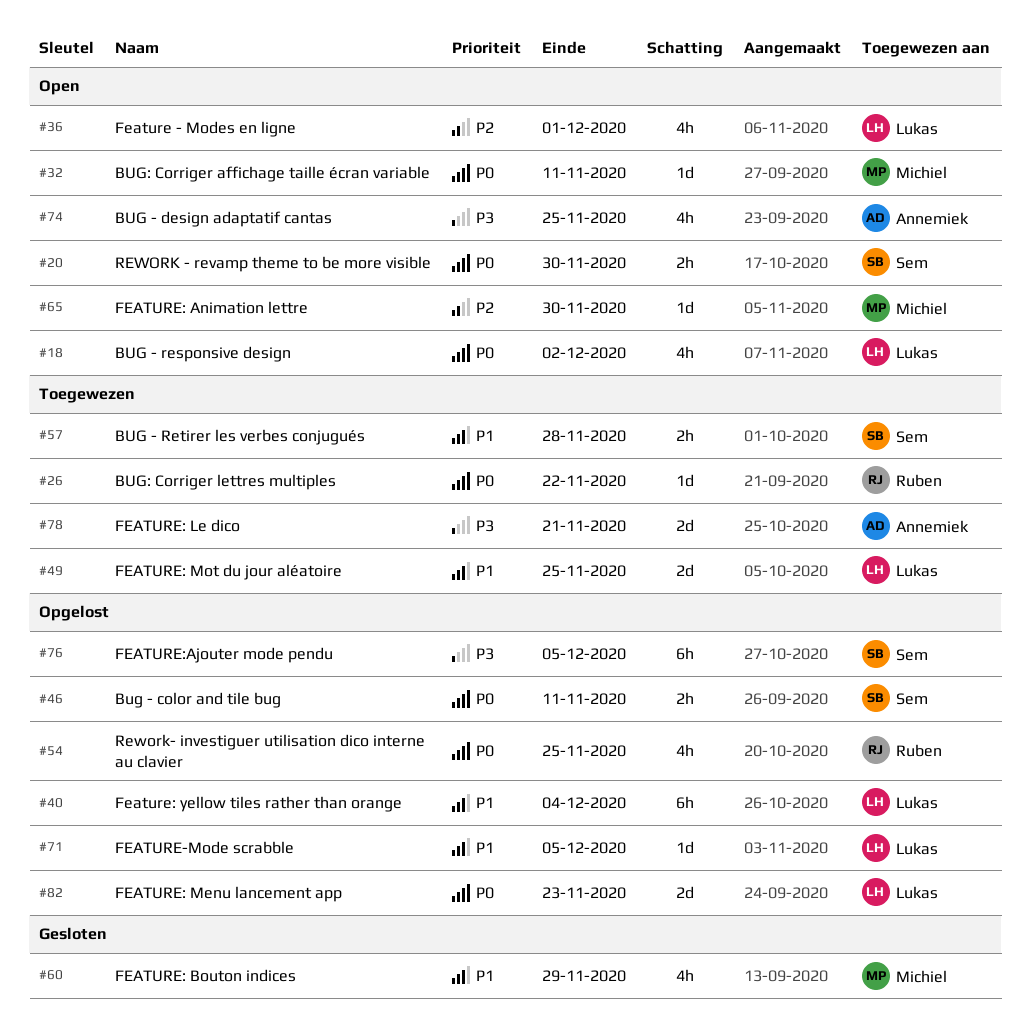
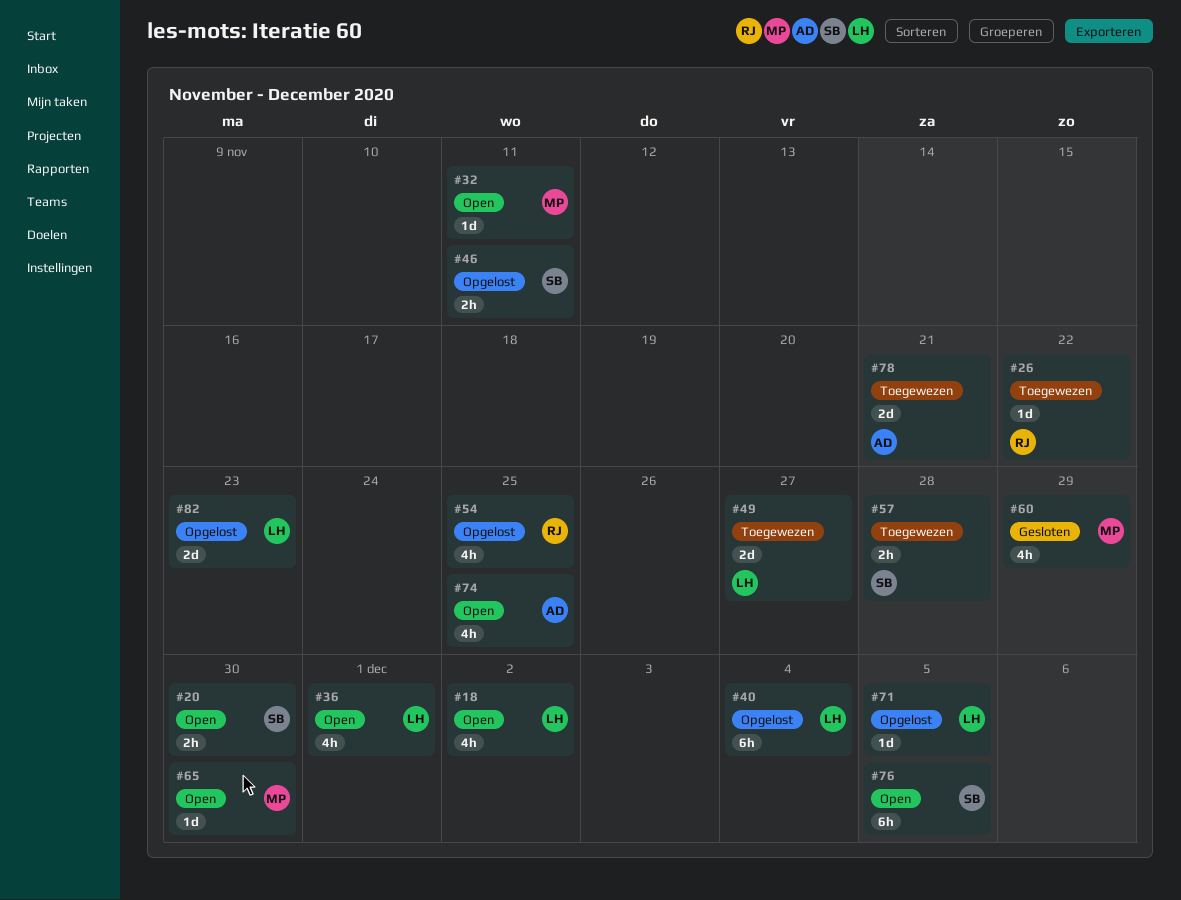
#49, due: Nov 25 -> Nov 27
#76, status: Opgelost -> Open

